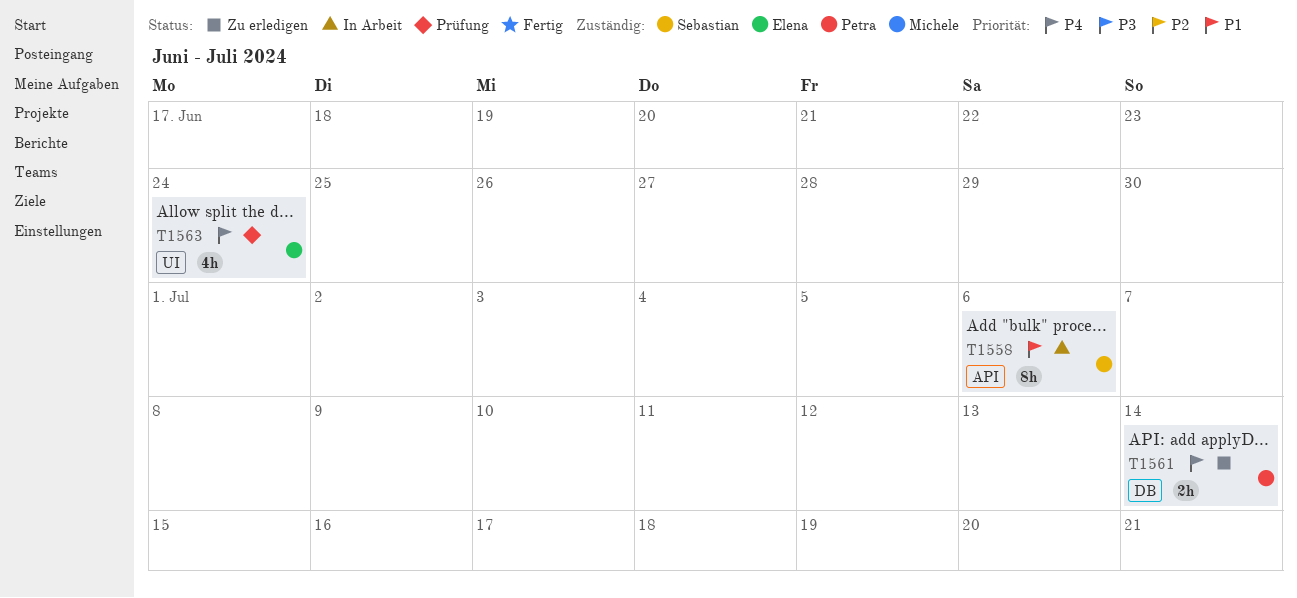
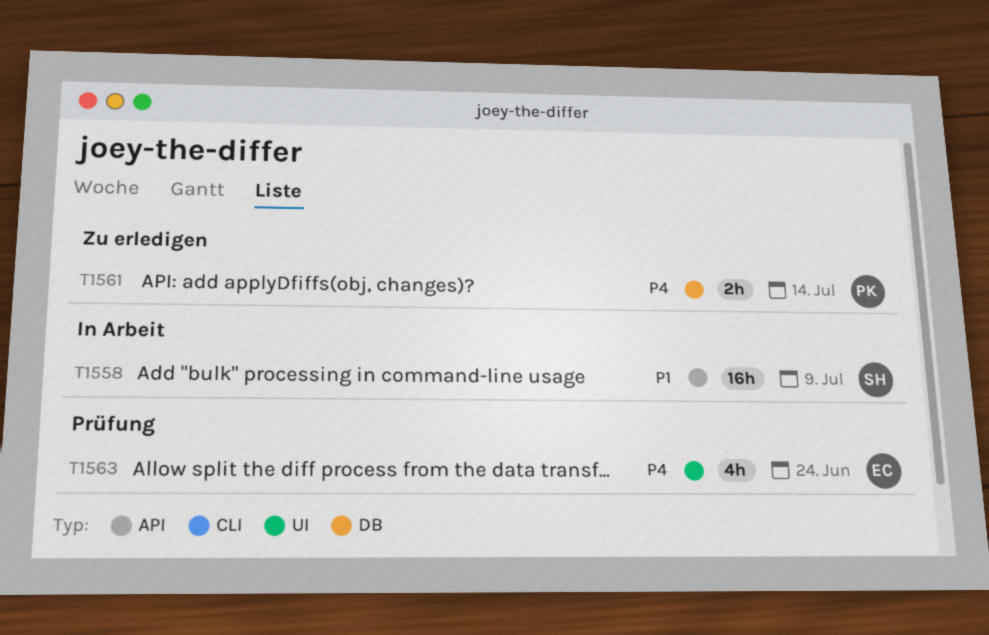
T1558, estimate: 8h -> 16h
T1558, due: Jul 6 -> Jul 9

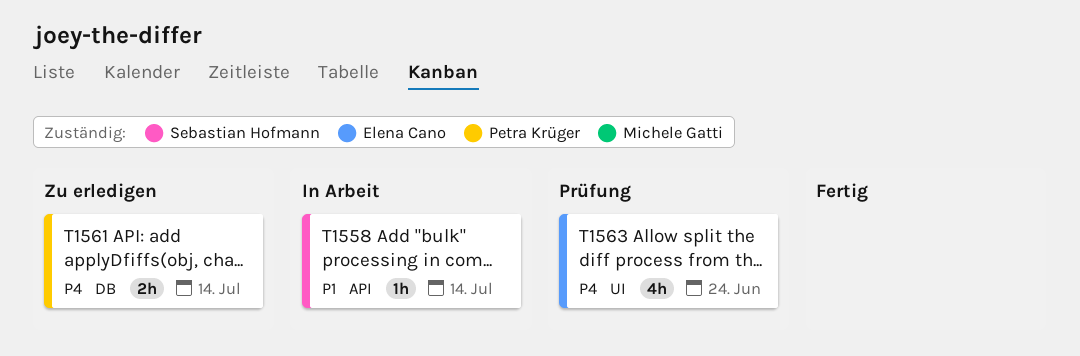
T1558, estimate: 16h -> 1h
T1558, due: Jul 9 -> Jul 14

